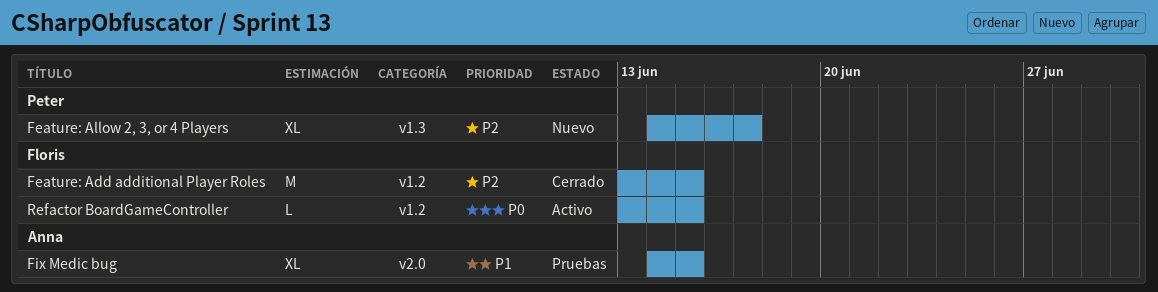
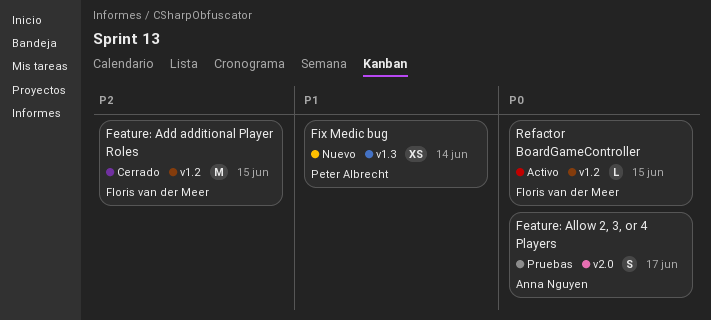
Feature: Allow 2, 3, or 4 Players, status: Nuevo -> Pruebas
Feature: Allow 2, 3, or 4 Players, owner: Peter Albrecht -> Anna Nguyen
Feature: Allow 2, 3, or 4 Players, priority: P2 -> P0
Feature: Allow 2, 3, or 4 Players, label: v1.3 -> v2.0
Feature: Allow 2, 3, or 4 Players, estimate: XL -> S
Fix Medic bug, status: Pruebas -> Nuevo
Fix Medic bug, owner: Anna Nguyen -> Peter Albrecht
Fix Medic bug, label: v2.0 -> v1.3
Fix Medic bug, estimate: XL -> XS
Fix Medic bug, due: Jun 15 -> Jun 14

